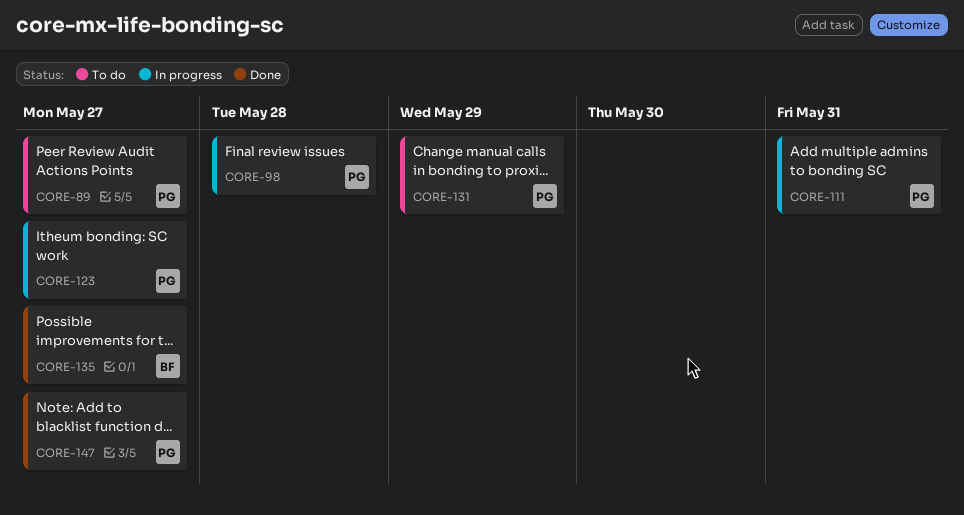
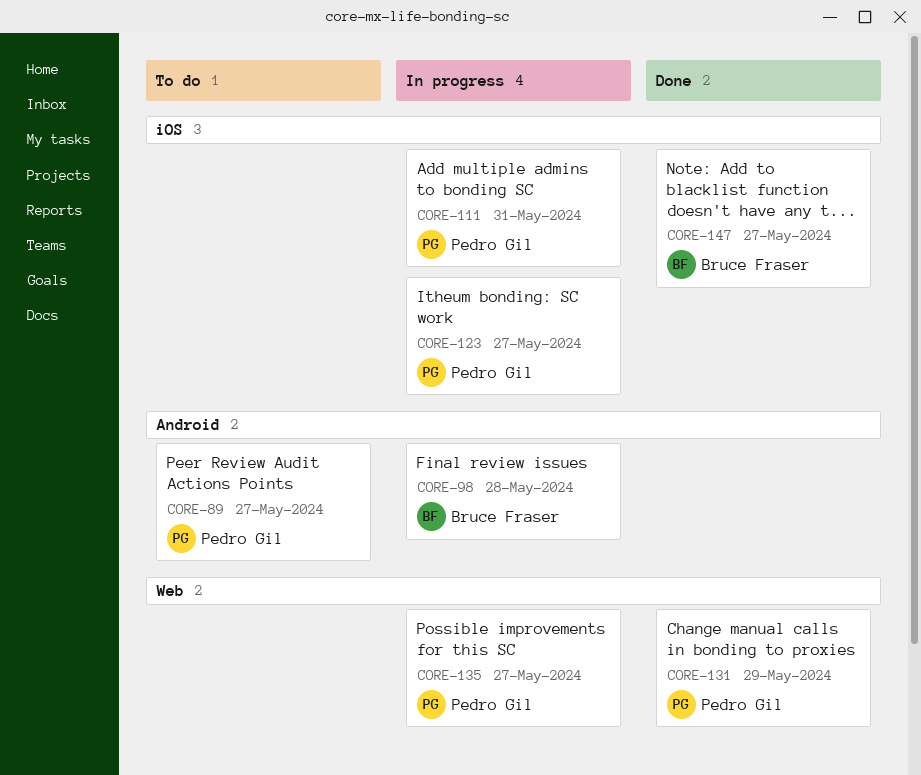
CORE-98, owner: Pedro Gil -> Bruce Fraser
CORE-131, status: To do -> Done
CORE-135, status: Done -> In progress
CORE-135, owner: Bruce Fraser -> Pedro Gil
CORE-147, owner: Pedro Gil -> Bruce Fraser

